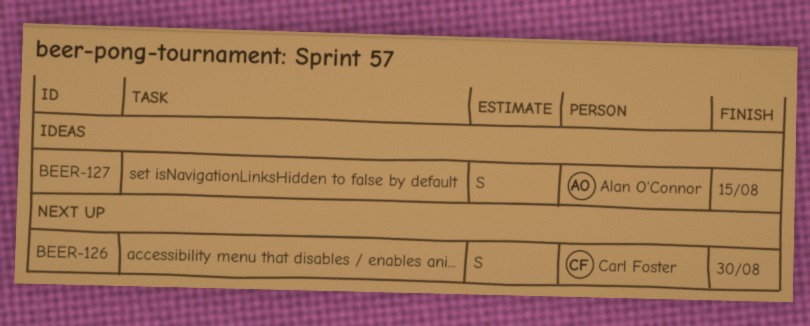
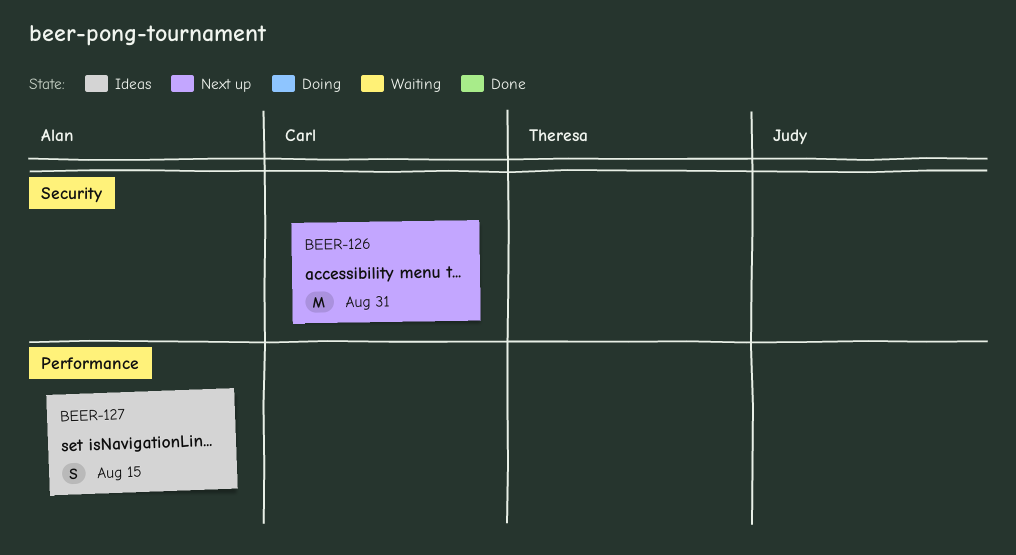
BEER-126, estimate: S -> M
BEER-126, due: Aug 30 -> Aug 31

